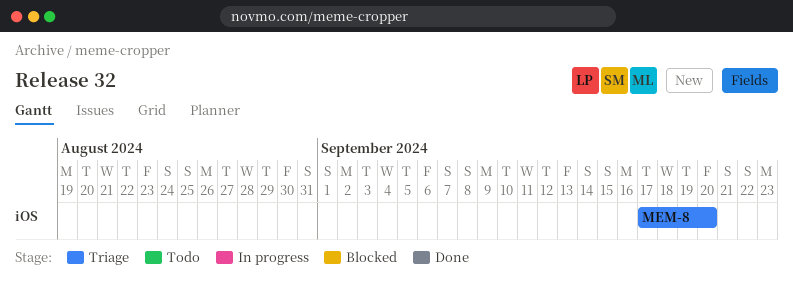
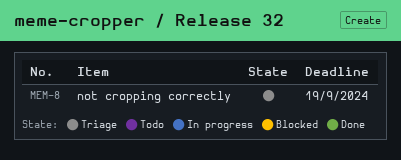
MEM-8, due: Sep 20 -> Sep 19

